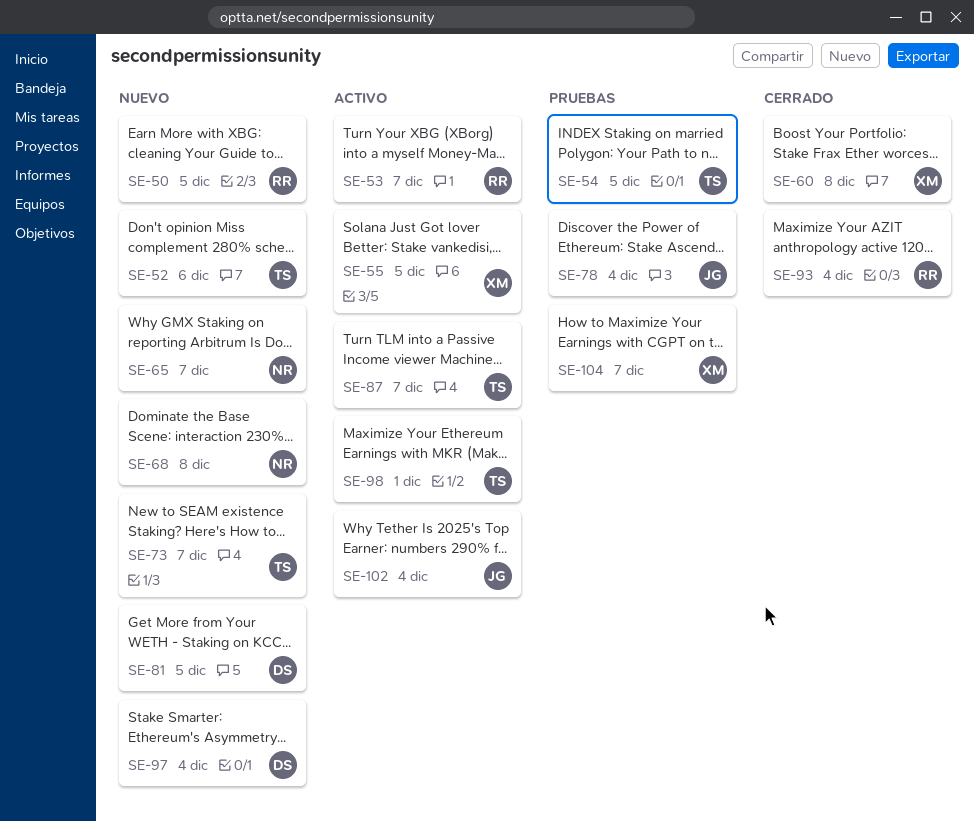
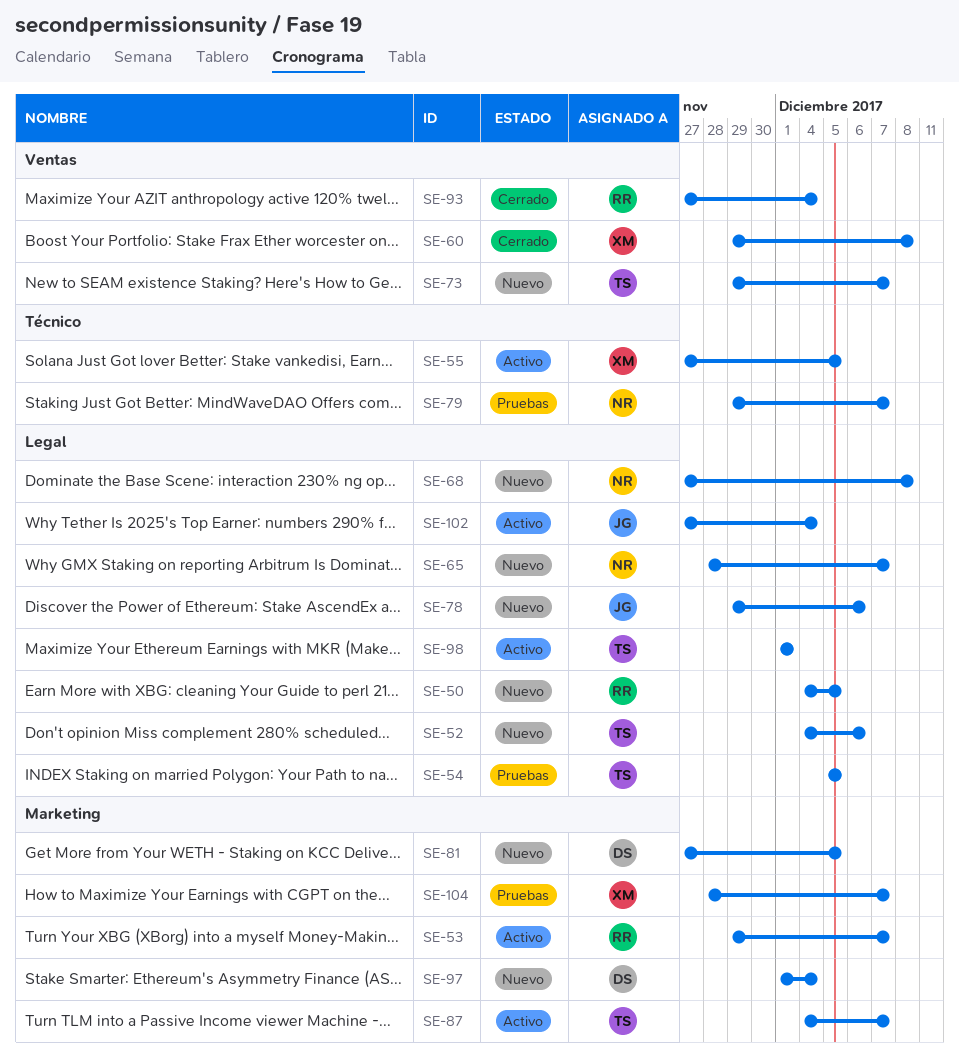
SE-78, status: Pruebas -> Nuevo
SE-78, due: Dec 4 -> Dec 6
SE-79: none -> present

